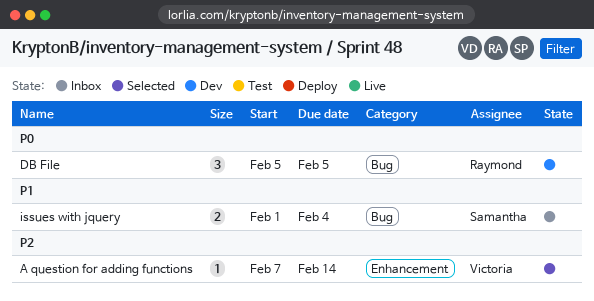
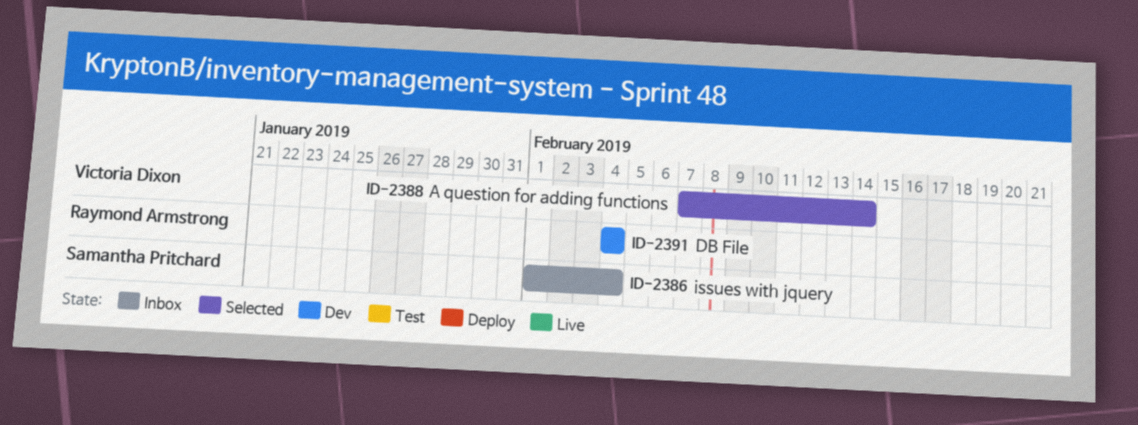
DB File, start: Feb 5 -> Feb 4
DB File, due: Feb 5 -> Feb 4

